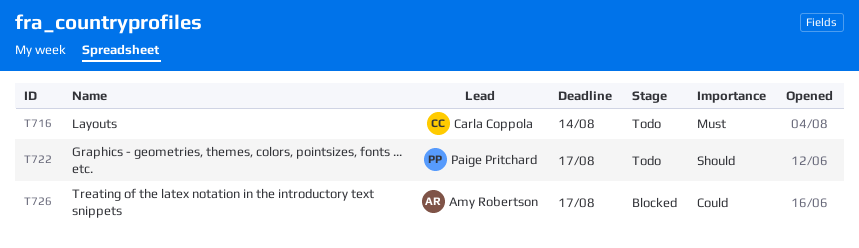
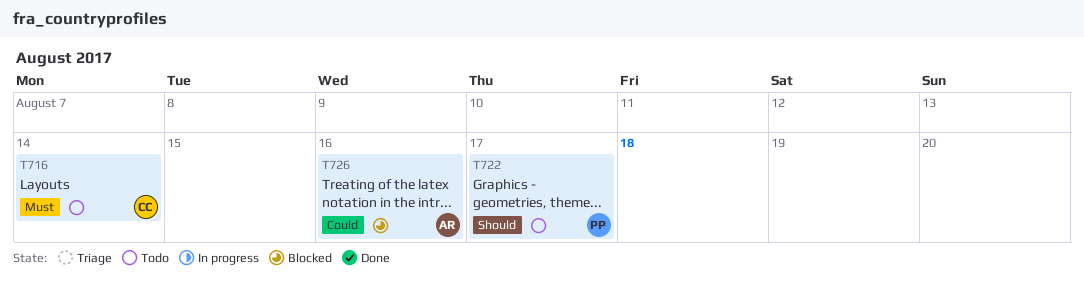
T726, due: Aug 17 -> Aug 16

